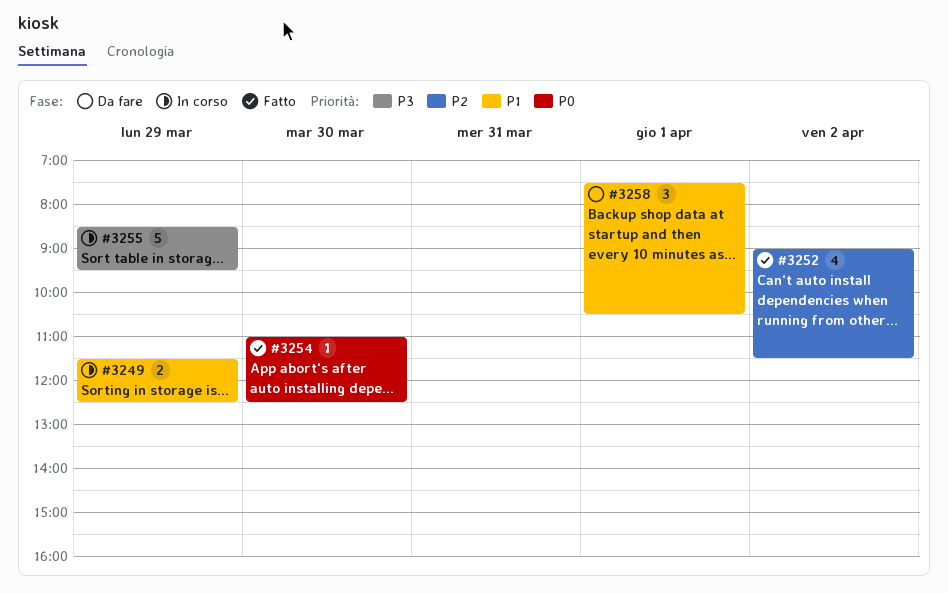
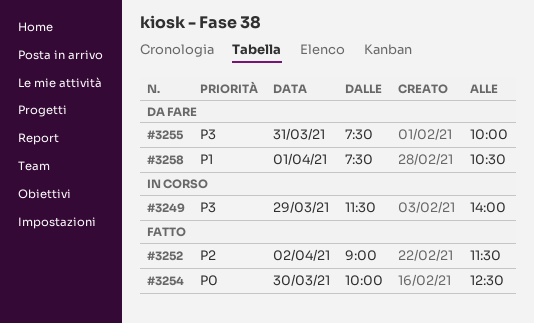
#3249, priority: P1 -> P3
#3249, ends: 12:30 -> 14:00
#3254, begins: 11:00 -> 10:00
#3255, status: In corso -> Da fare
#3255, day: Mar 29 -> Mar 31
#3255, begins: 08:30 -> 07:30
#3255, ends: 09:30 -> 10:00

